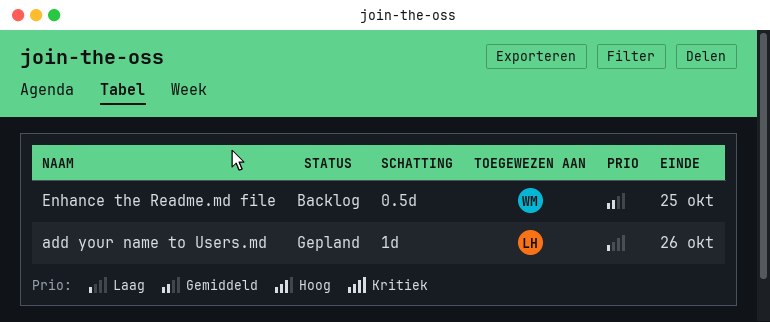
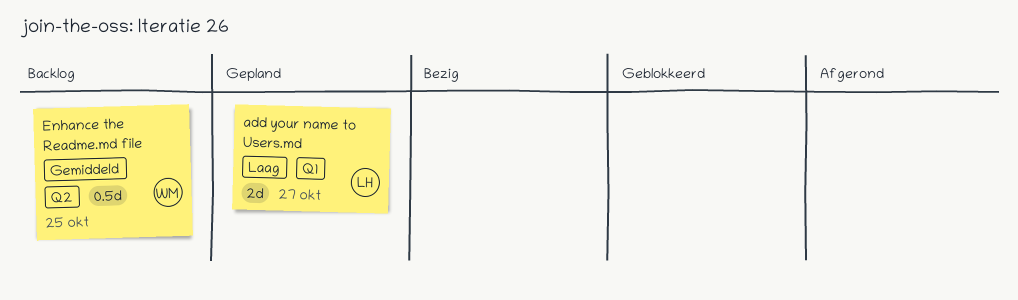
add your name to Users.md, estimate: 1d -> 2d
add your name to Users.md, due: Oct 26 -> Oct 27

